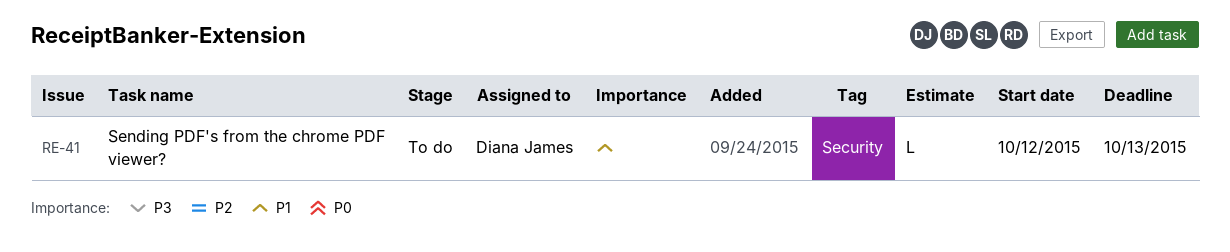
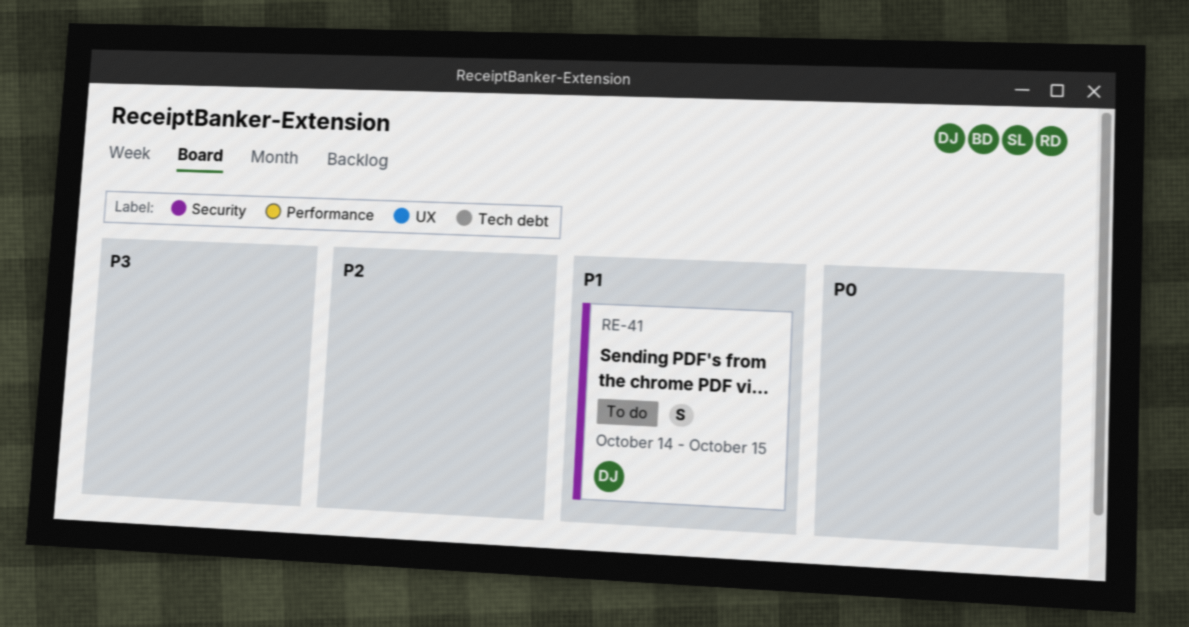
RE-41, estimate: L -> S
RE-41, start: Oct 12 -> Oct 14
RE-41, due: Oct 13 -> Oct 15

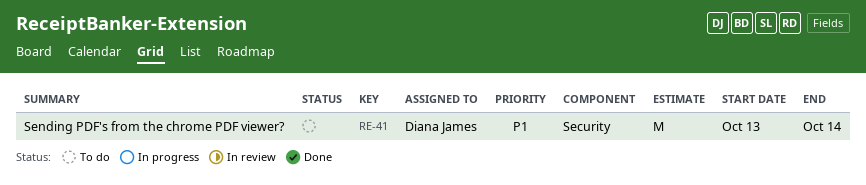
RE-41, estimate: S -> M
RE-41, start: Oct 14 -> Oct 13
RE-41, due: Oct 15 -> Oct 14

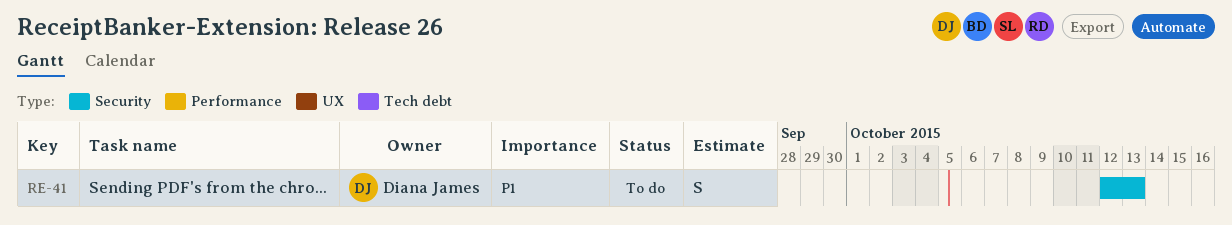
RE-41, estimate: M -> S
RE-41, start: Oct 13 -> Oct 12
RE-41, due: Oct 14 -> Oct 13

